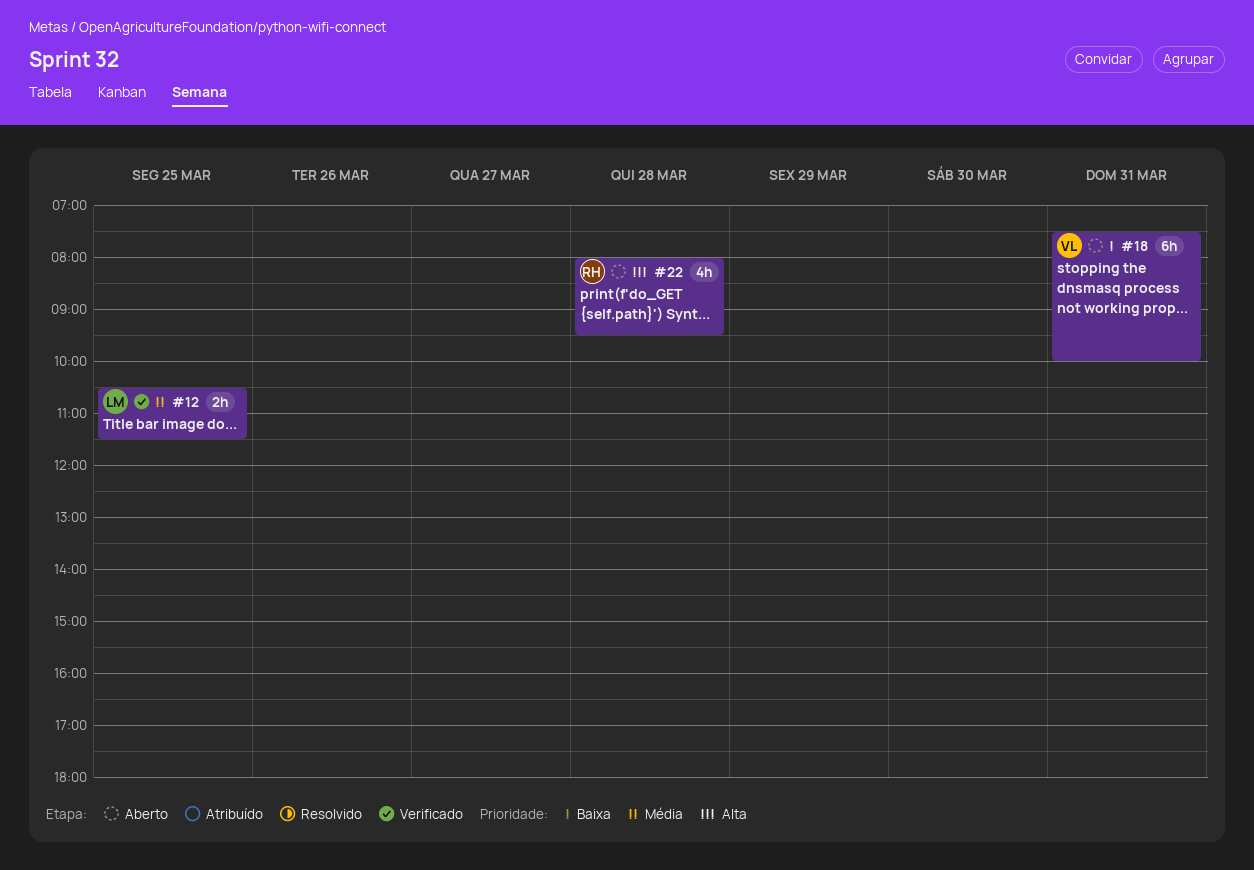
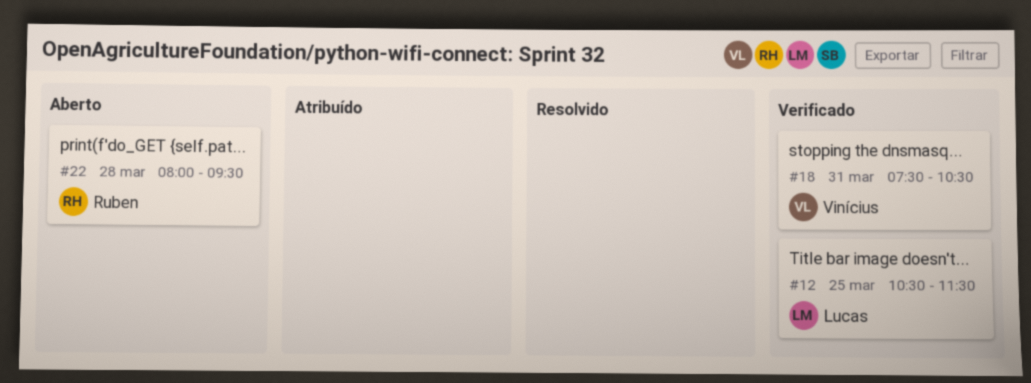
#18, status: Aberto -> Verificado
#18, ends: 10:00 -> 10:30

